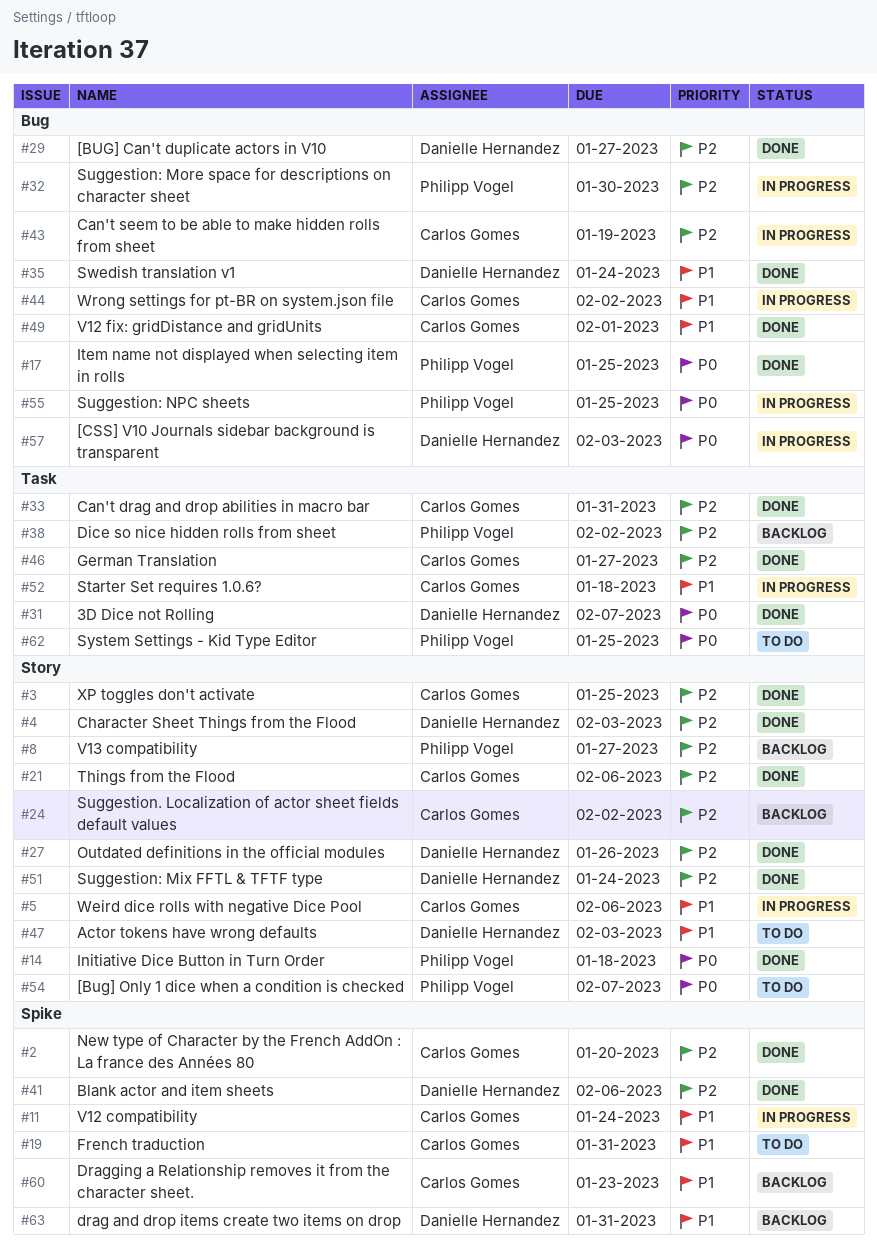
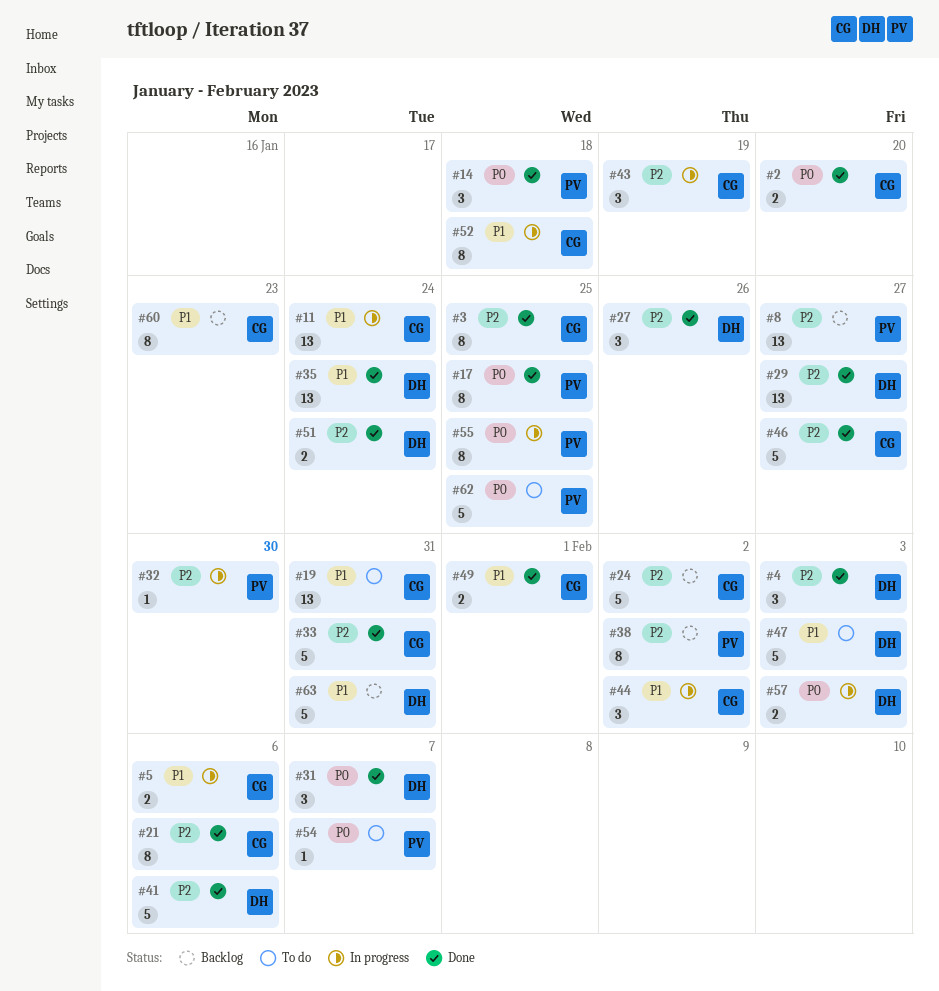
#2, priority: P2 -> P0

